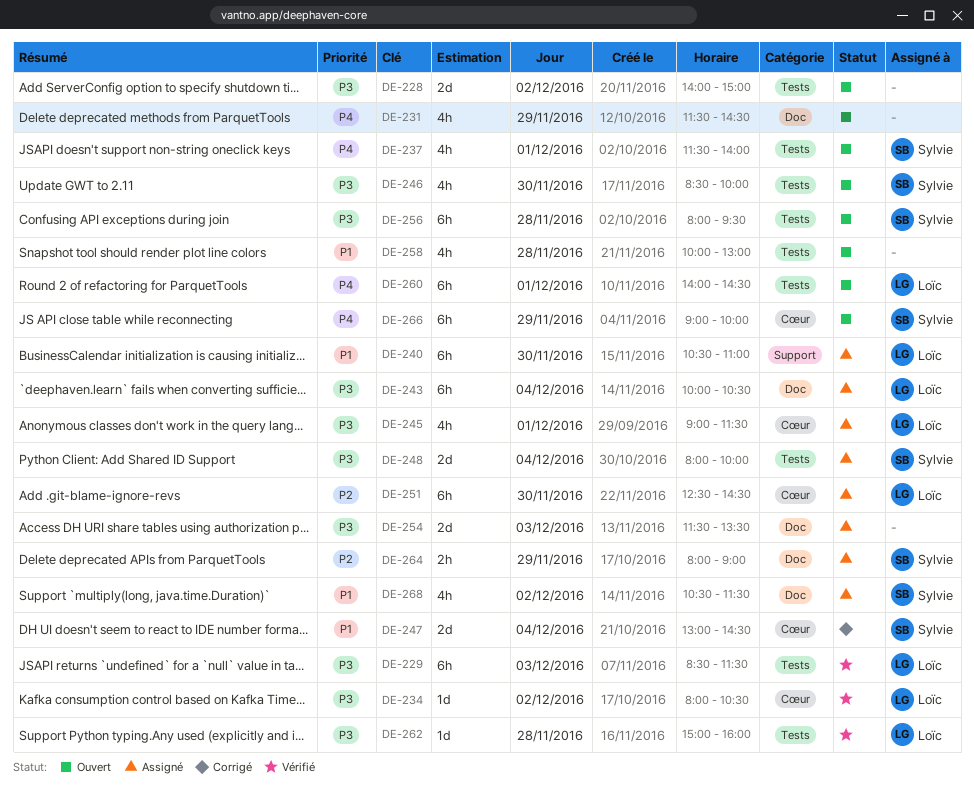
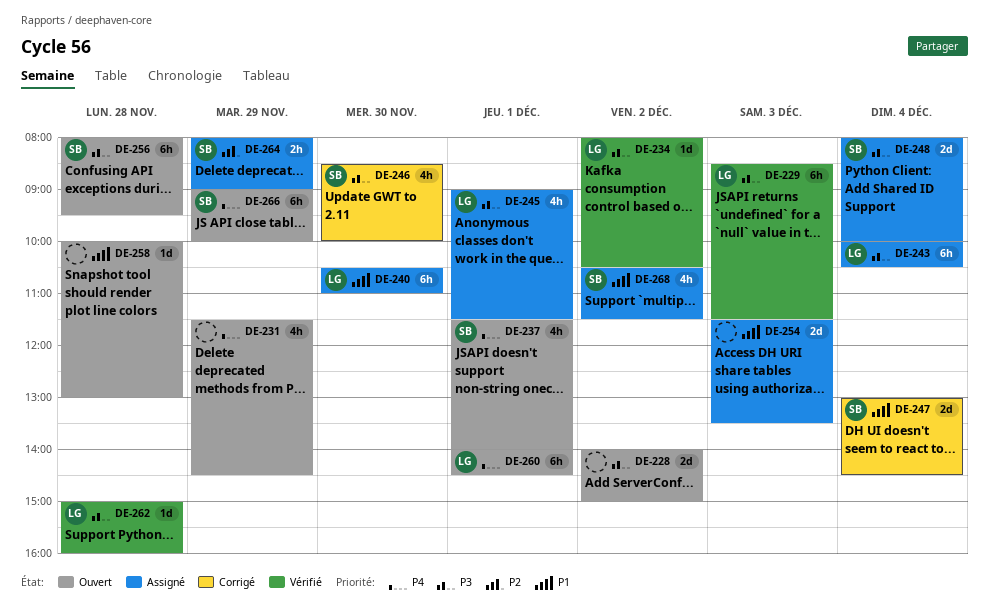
DE-246, status: Ouvert -> Corrigé
DE-251: present -> none
DE-254, priority: P3 -> P1
DE-258, estimate: 4h -> 1d

